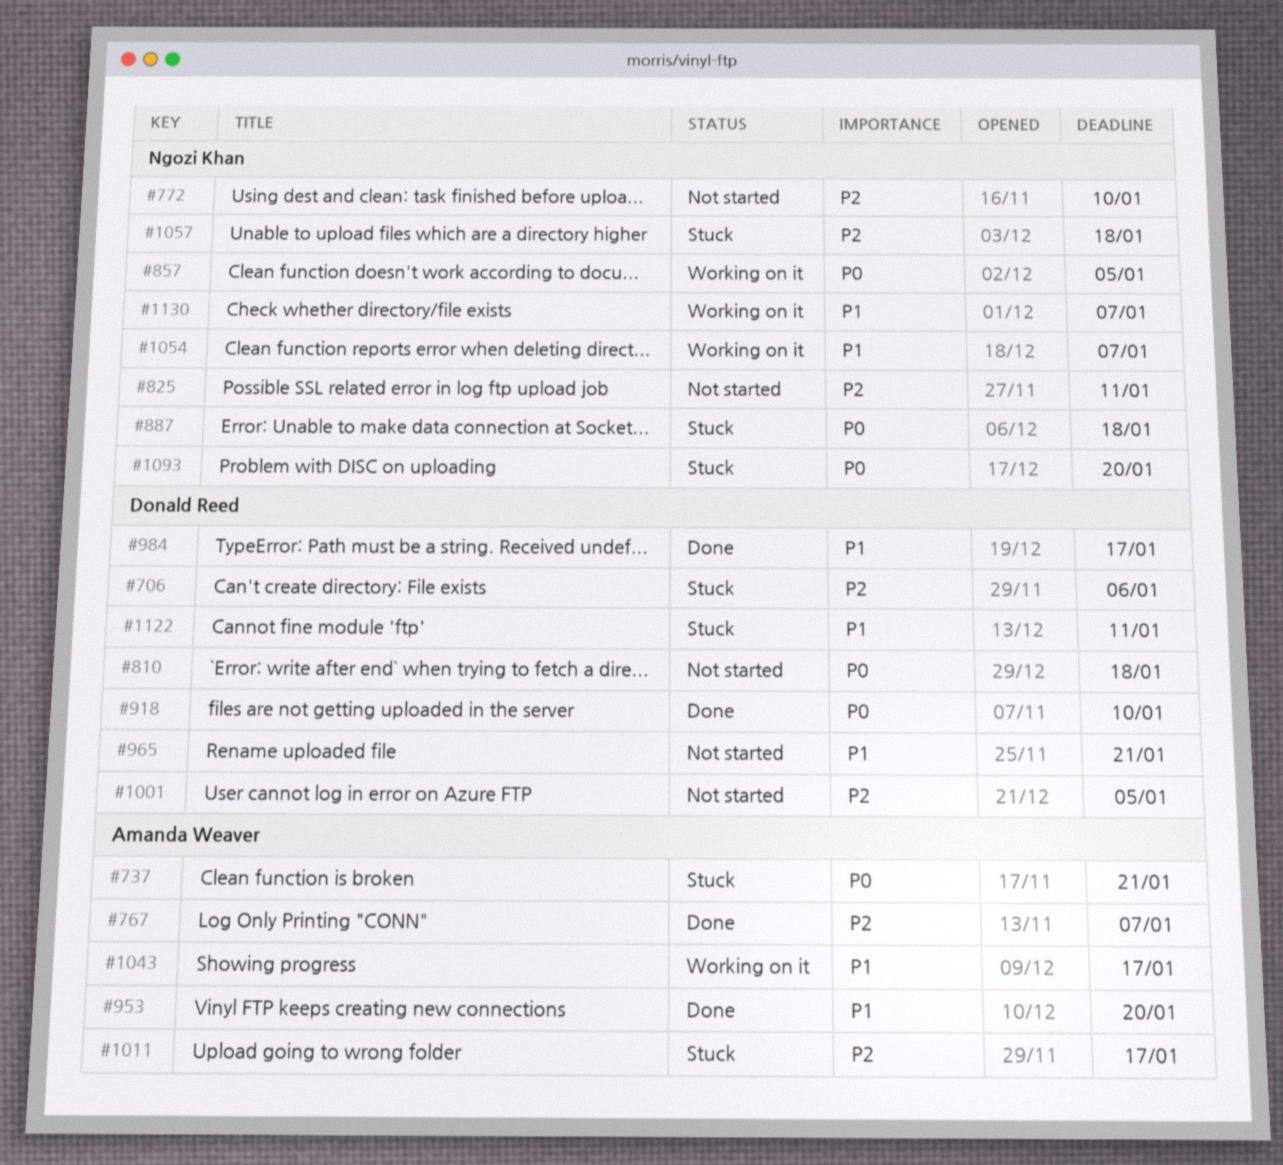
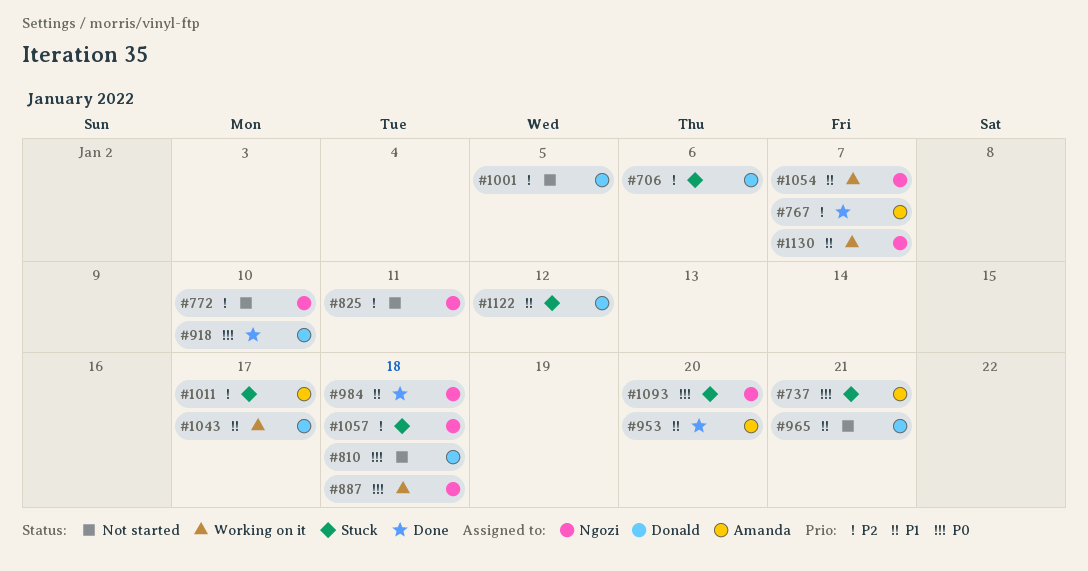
#857: present -> none
#887, status: Stuck -> Working on it
#984, owner: Donald Reed -> Ngozi Khan
#984, due: Jan 17 -> Jan 18
#1043, owner: Amanda Weaver -> Donald Reed
#1122, due: Jan 11 -> Jan 12

